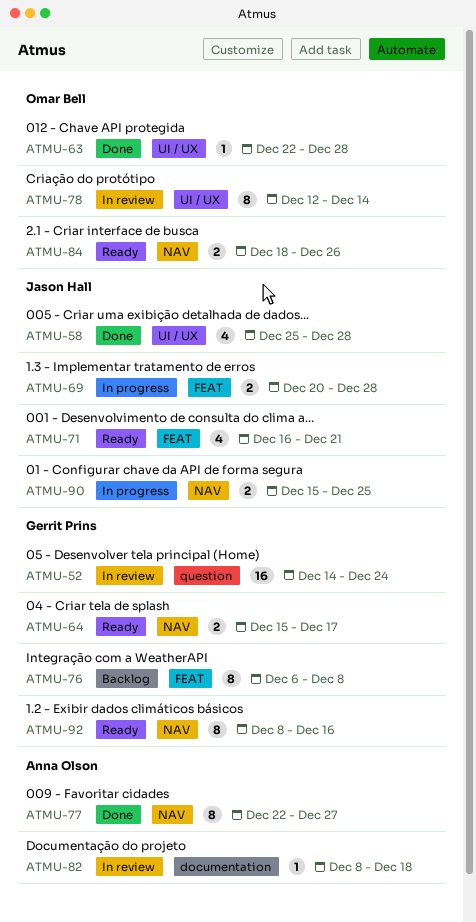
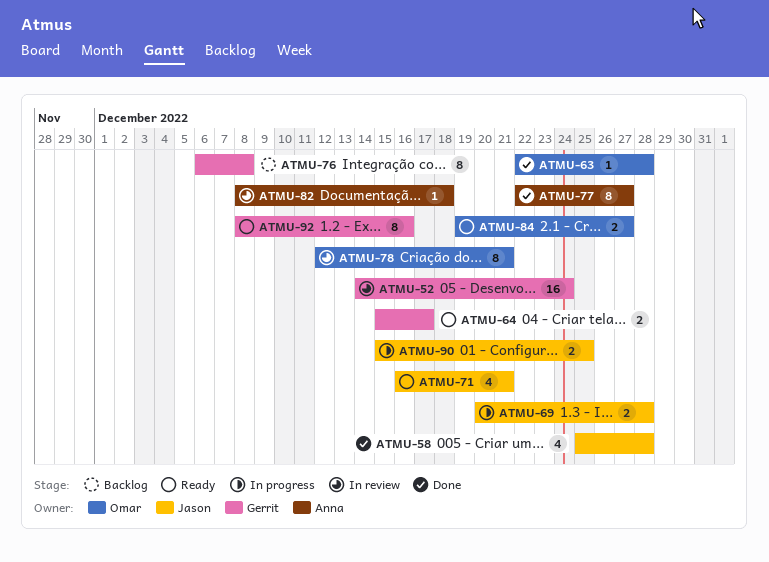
ATMU-78, due: Dec 14 -> Dec 21
ATMU-84, start: Dec 18 -> Dec 19
ATMU-84, due: Dec 26 -> Dec 27

